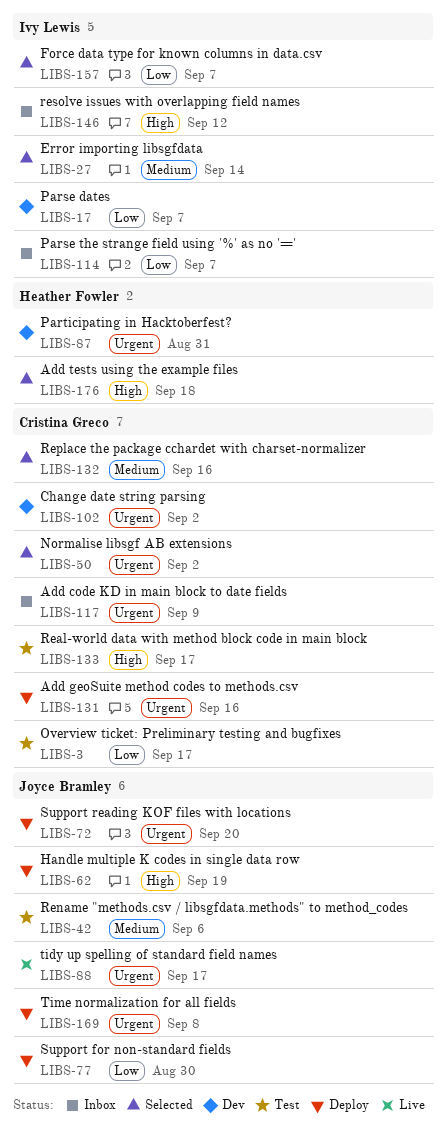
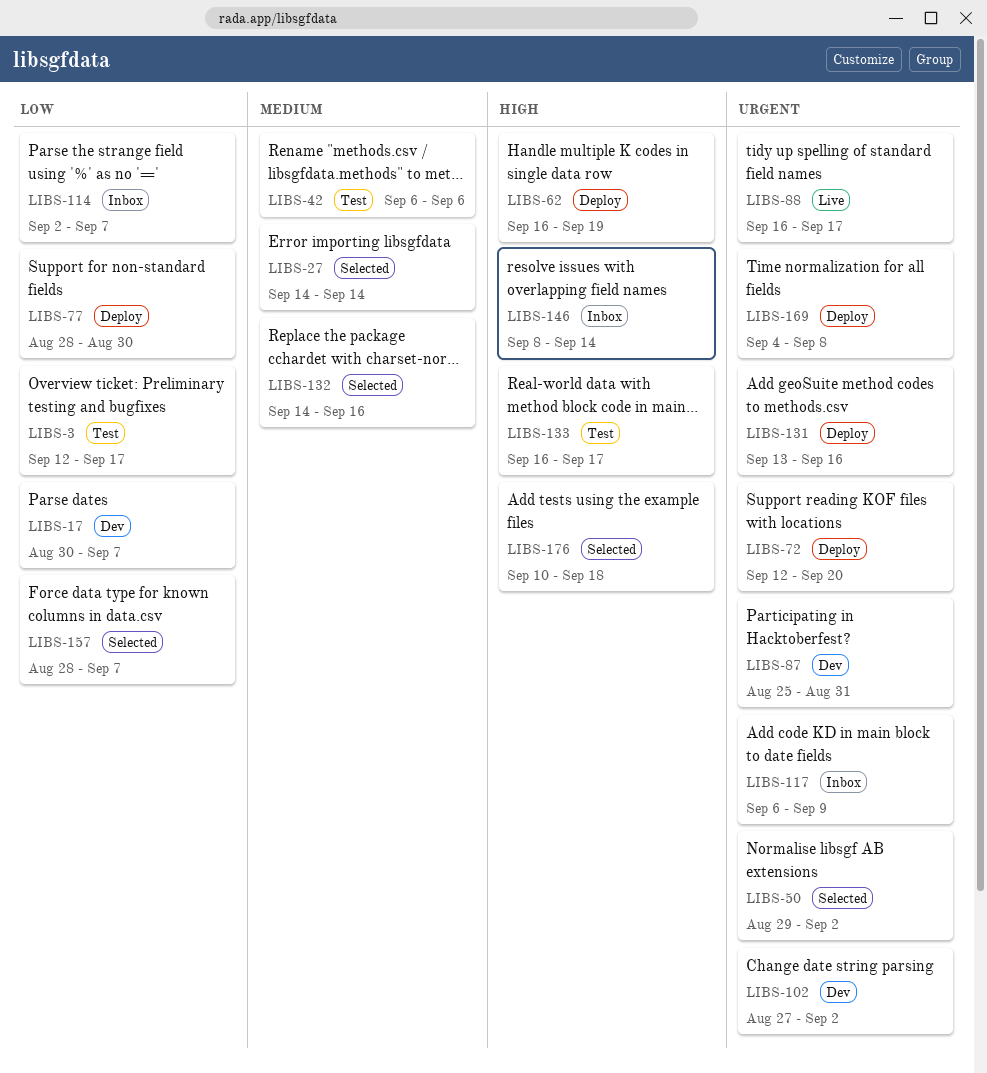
LIBS-146, due: Sep 12 -> Sep 14

